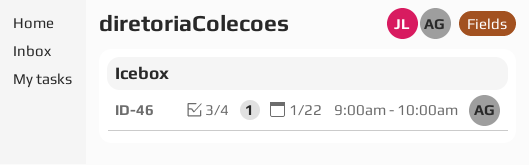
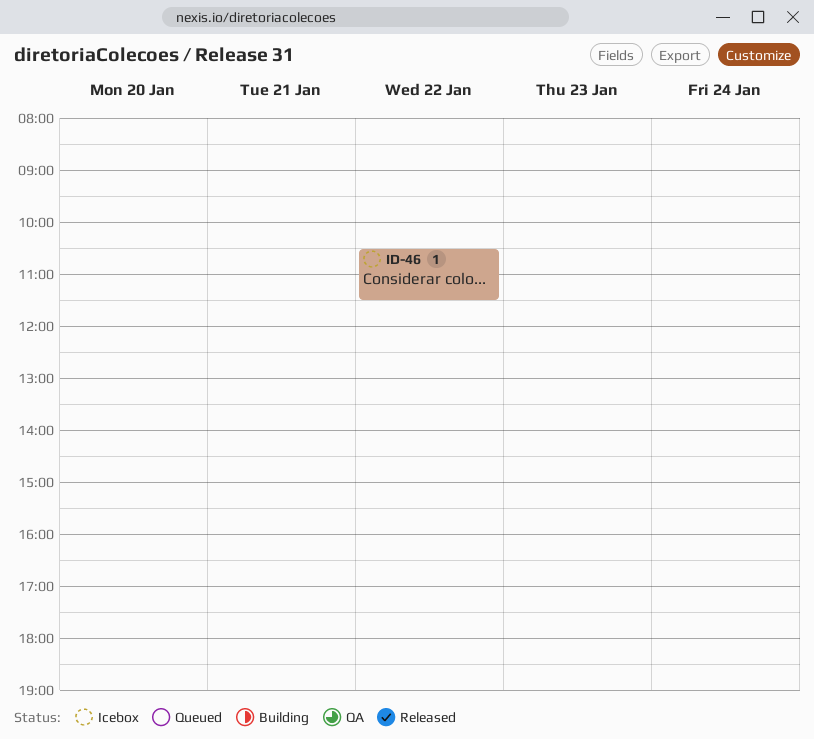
ID-46, begins: 09:00 -> 10:30
ID-46, ends: 10:00 -> 11:30

